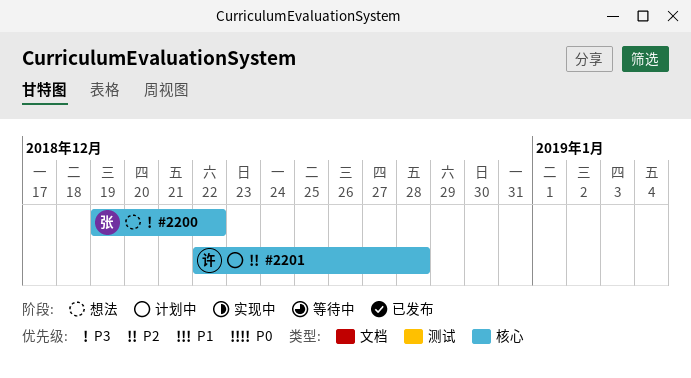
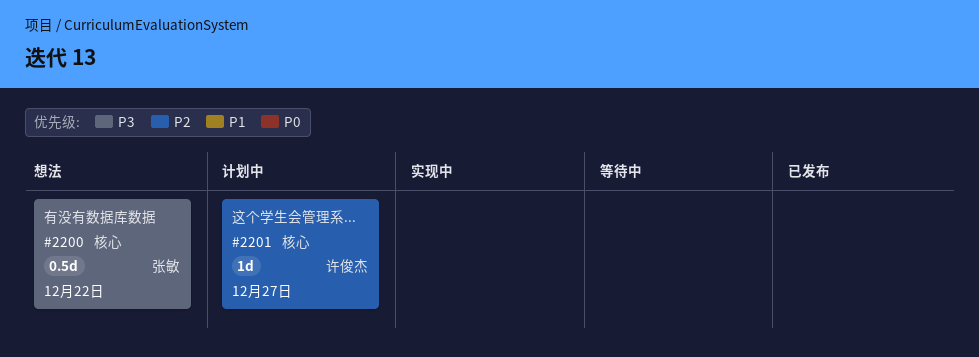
#2201, due: Dec 28 -> Dec 27

